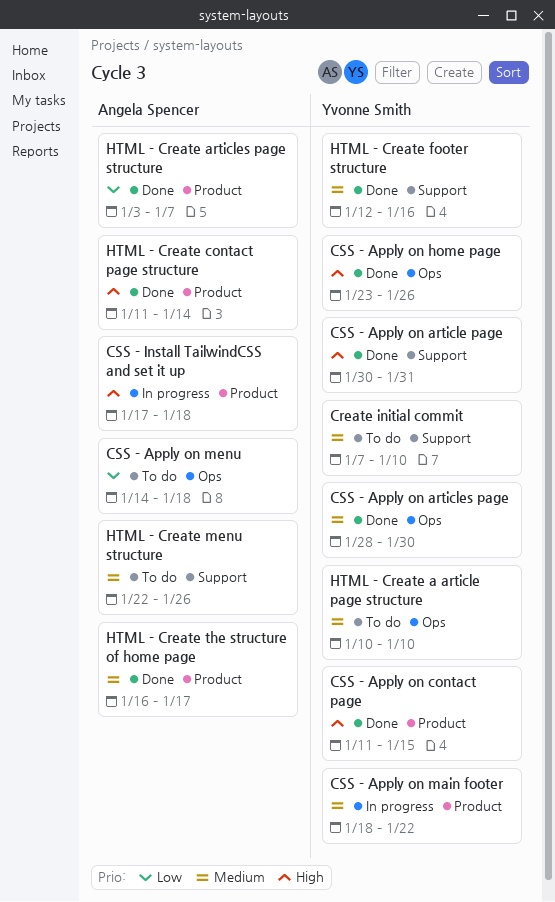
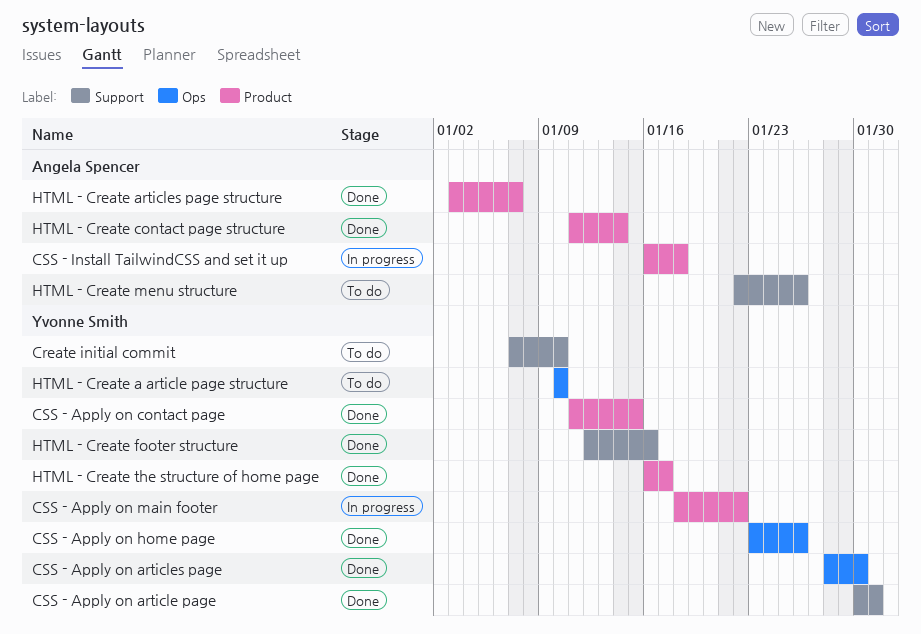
CSS - Apply on menu: present -> none
CSS - Install TailwindCSS and set it up, start: Jan 17 -> Jan 16
HTML - Create the structure of home page, owner: Angela Spencer -> Yvonne Smith

